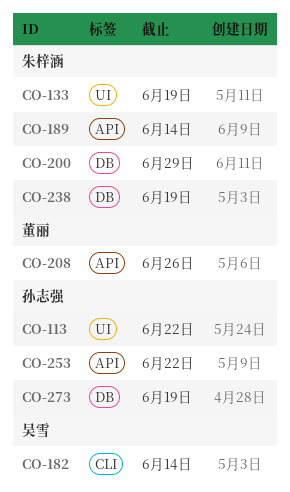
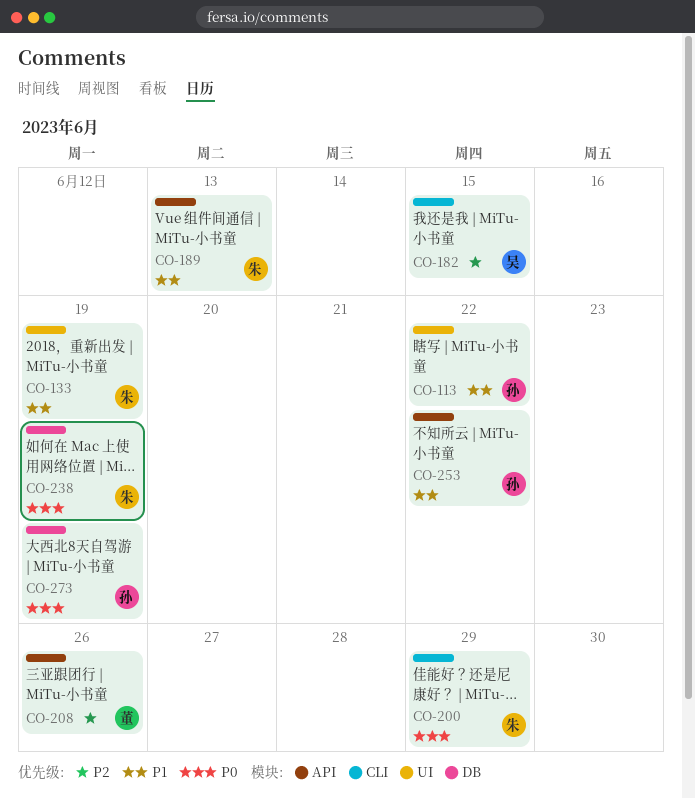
CO-182, due: Jun 14 -> Jun 15
CO-189, due: Jun 14 -> Jun 13
CO-200, label: DB -> CLI

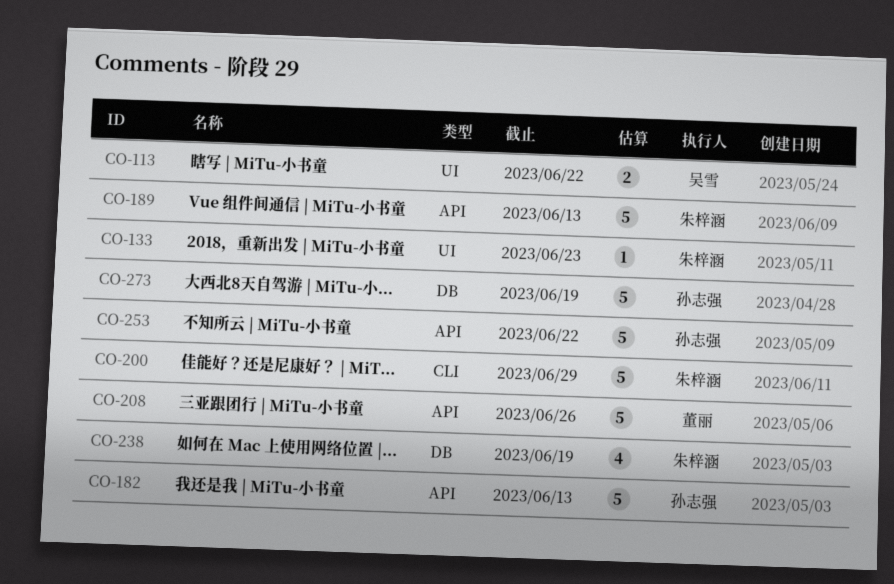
CO-113, owner: 孙志强 -> 吴雪
CO-133, due: Jun 19 -> Jun 23
CO-182, owner: 吴雪 -> 孙志强
CO-182, label: CLI -> API
CO-182, due: Jun 15 -> Jun 13

